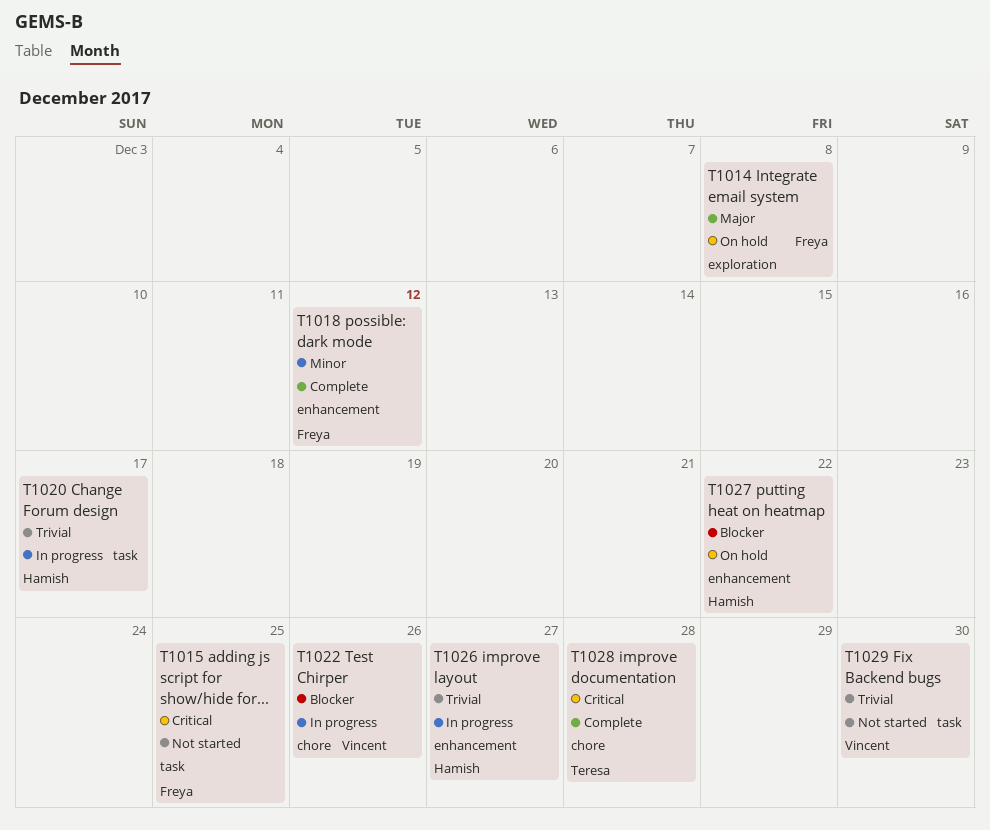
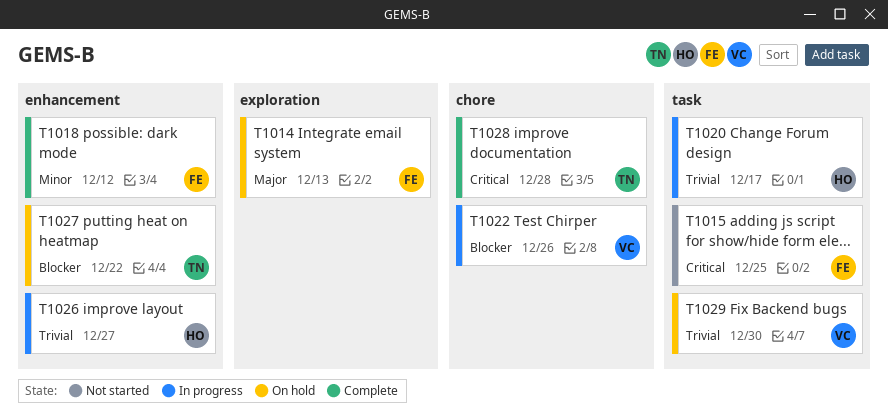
T1014, due: Dec 8 -> Dec 13
T1027, owner: Hamish -> Teresa
T1029, status: Not started -> On hold

